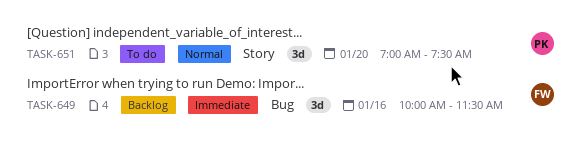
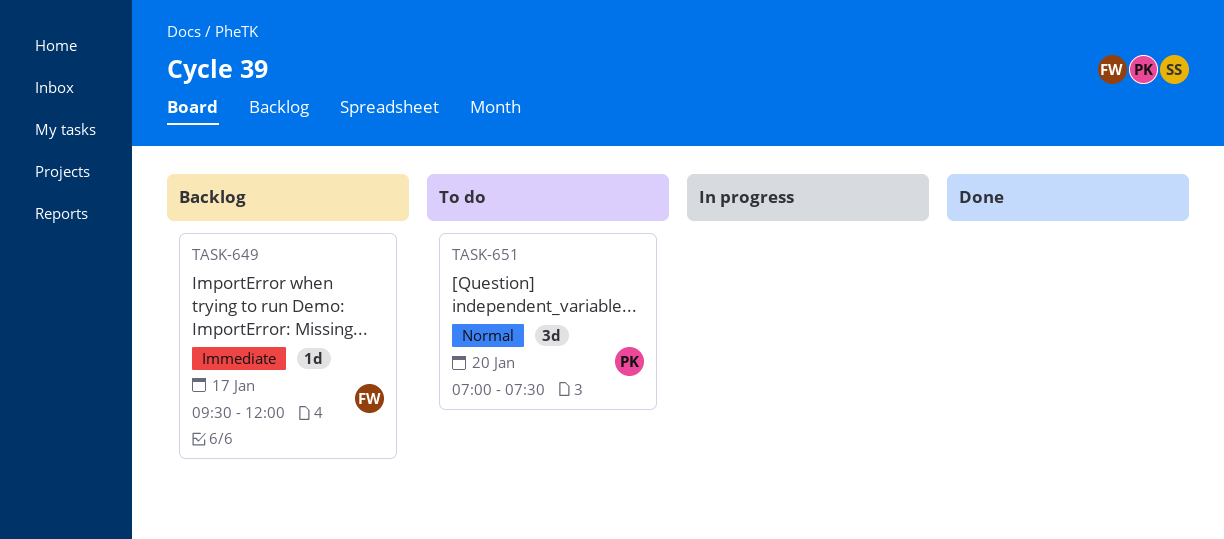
TASK-649, estimate: 3d -> 1d
TASK-649, day: Jan 16 -> Jan 17
TASK-649, begins: 10:00 -> 09:30
TASK-649, ends: 11:30 -> 12:00

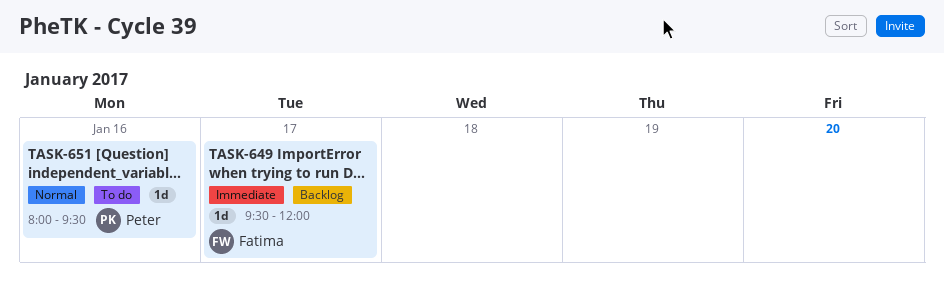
TASK-651, estimate: 3d -> 1d
TASK-651, day: Jan 20 -> Jan 16
TASK-651, begins: 07:00 -> 08:00
TASK-651, ends: 07:30 -> 09:30

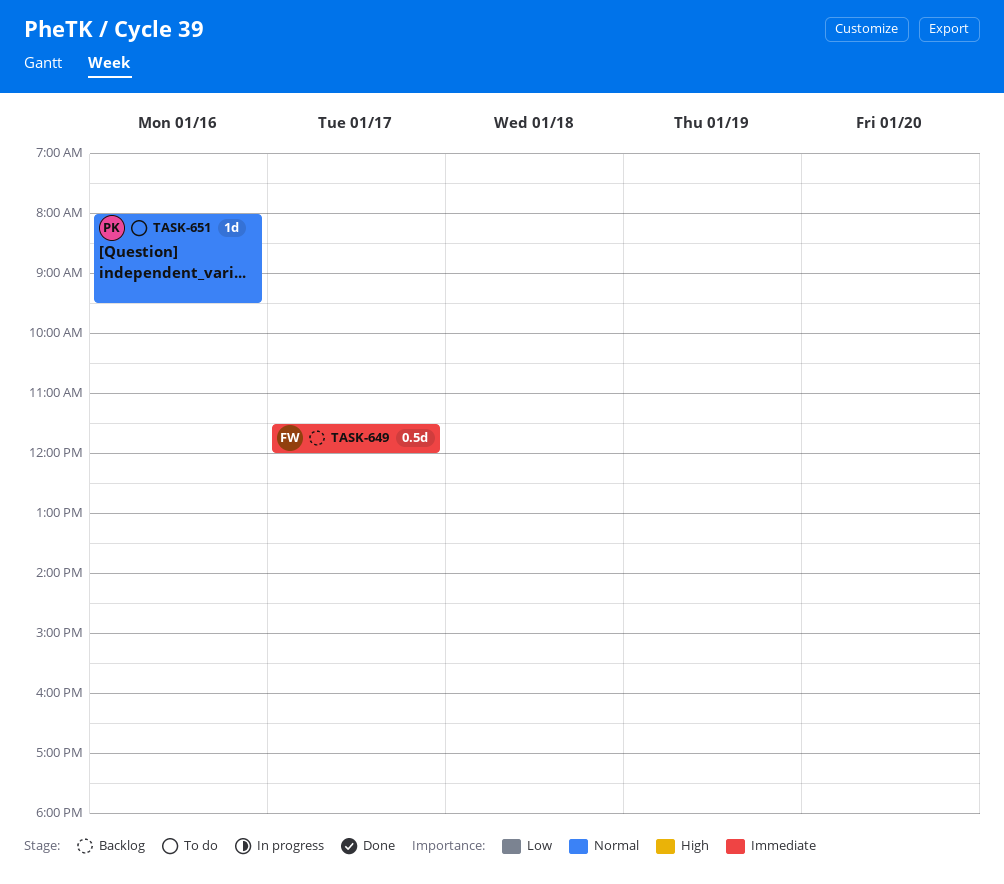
TASK-649, estimate: 1d -> 0.5d
TASK-649, begins: 09:30 -> 11:30

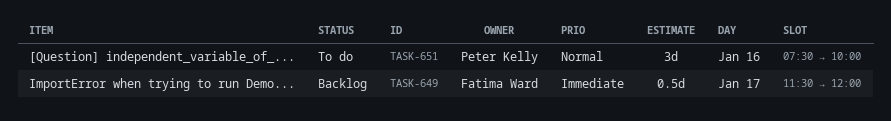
TASK-651, estimate: 1d -> 3d
TASK-651, begins: 08:00 -> 07:30
TASK-651, ends: 09:30 -> 10:00

